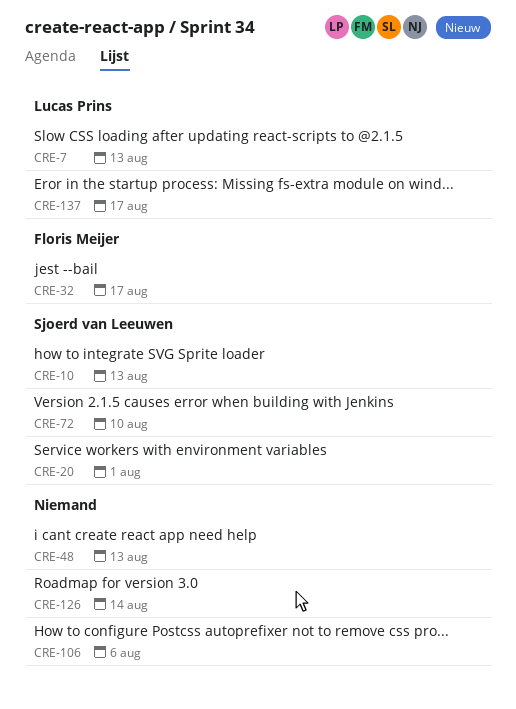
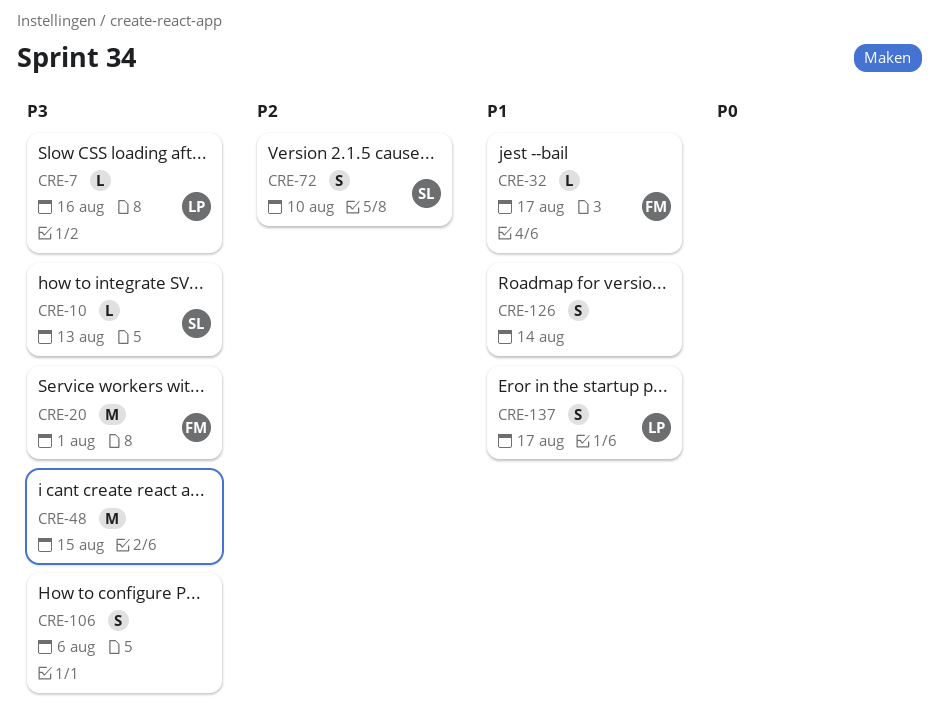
CRE-7, due: Aug 13 -> Aug 16
CRE-20, owner: Sjoerd van Leeuwen -> Floris Meijer
CRE-48, due: Aug 13 -> Aug 15

